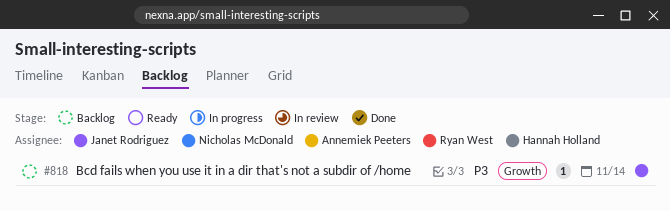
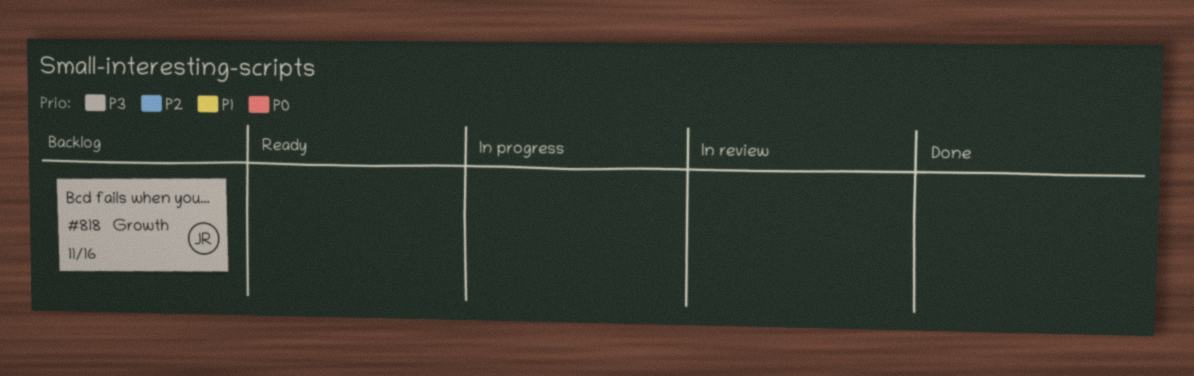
#818, due: Nov 14 -> Nov 16

